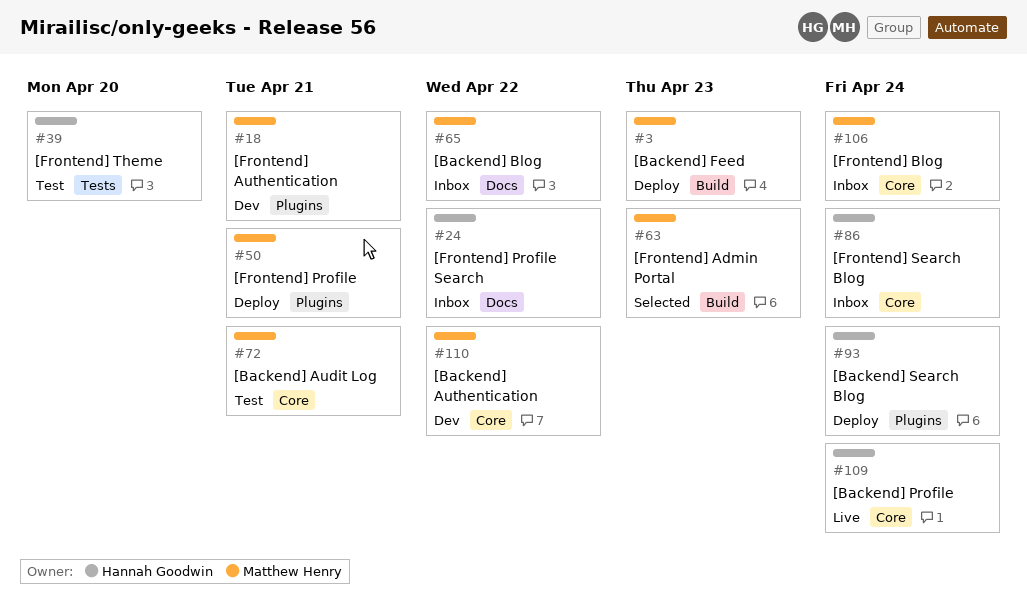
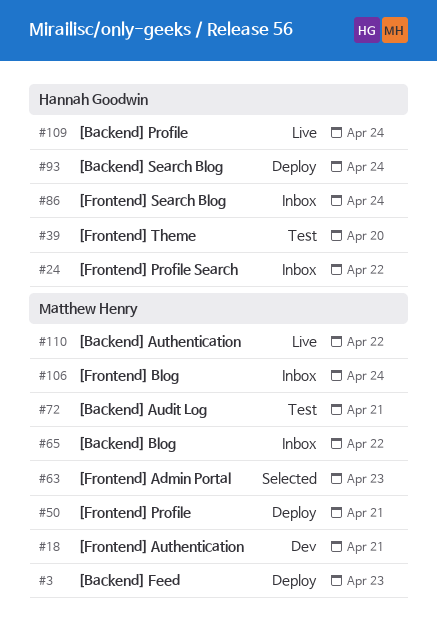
#110, status: Dev -> Live

